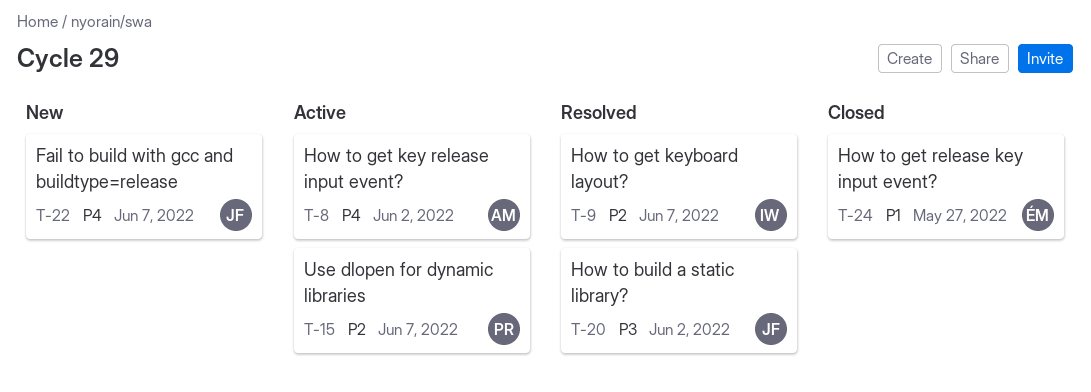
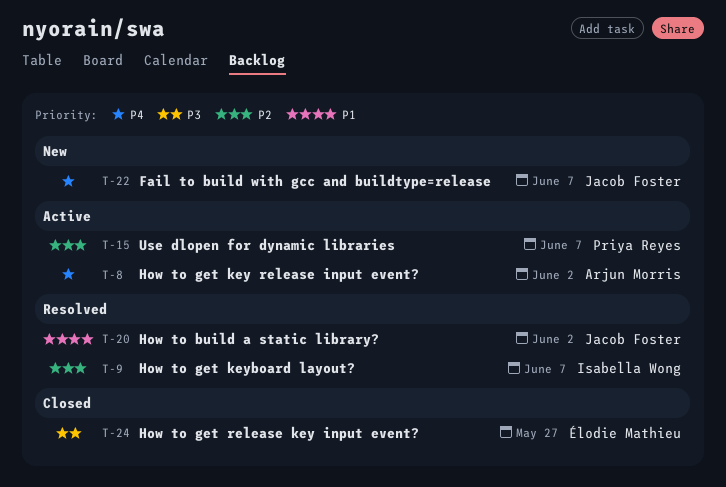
T-20, priority: P3 -> P1
T-24, priority: P1 -> P3

